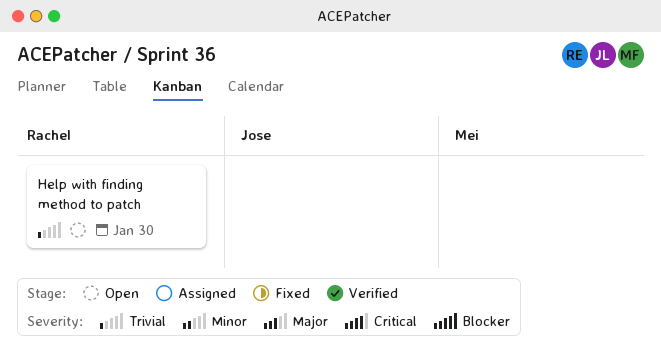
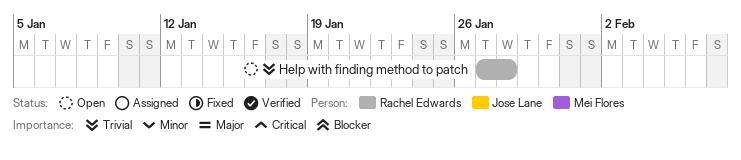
Help with finding method to patch, due: Jan 30 -> Jan 28

